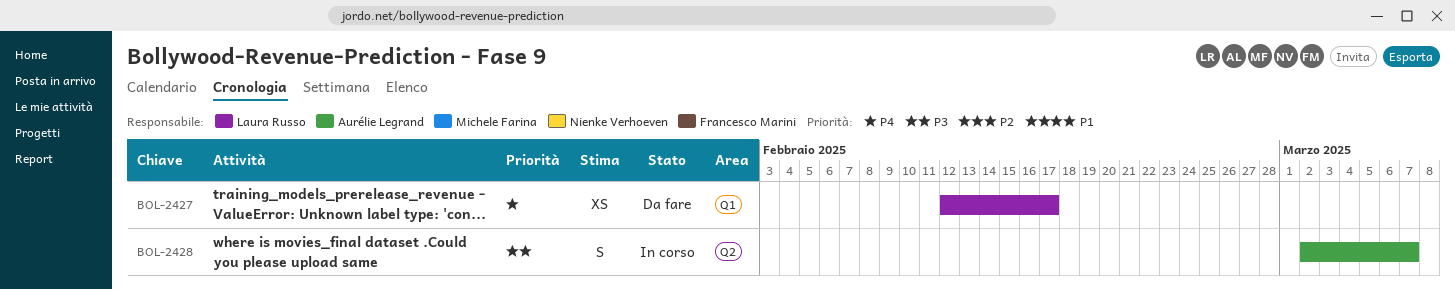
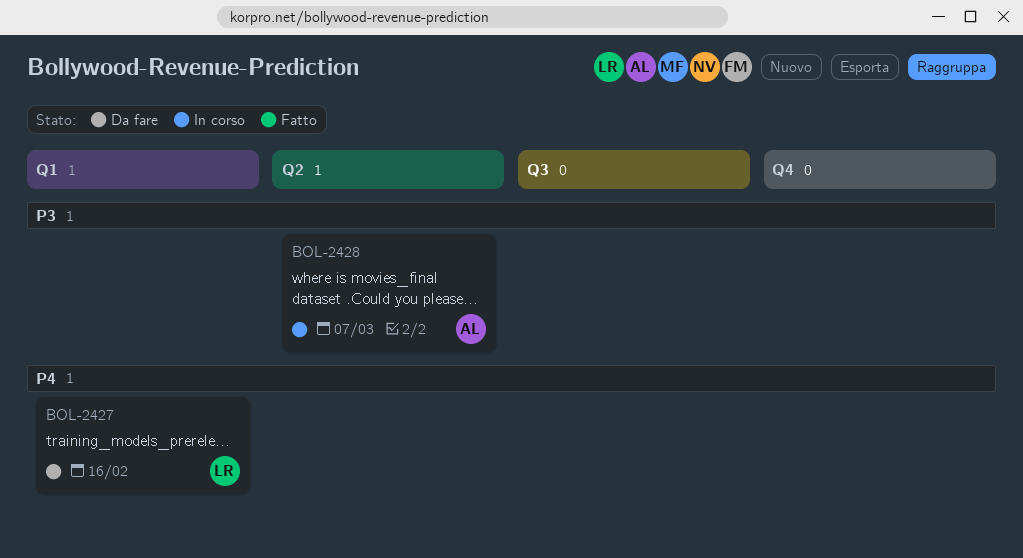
BOL-2427, due: Feb 17 -> Feb 16

